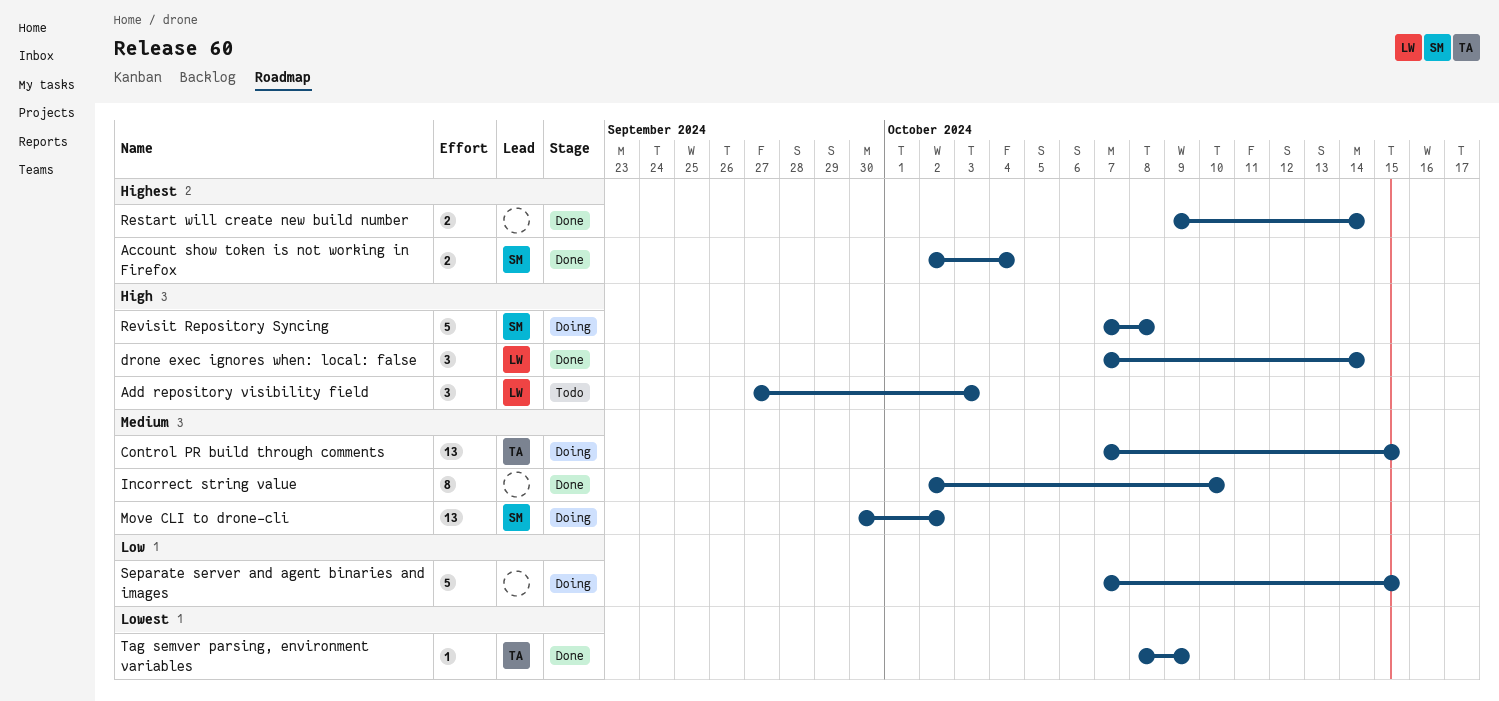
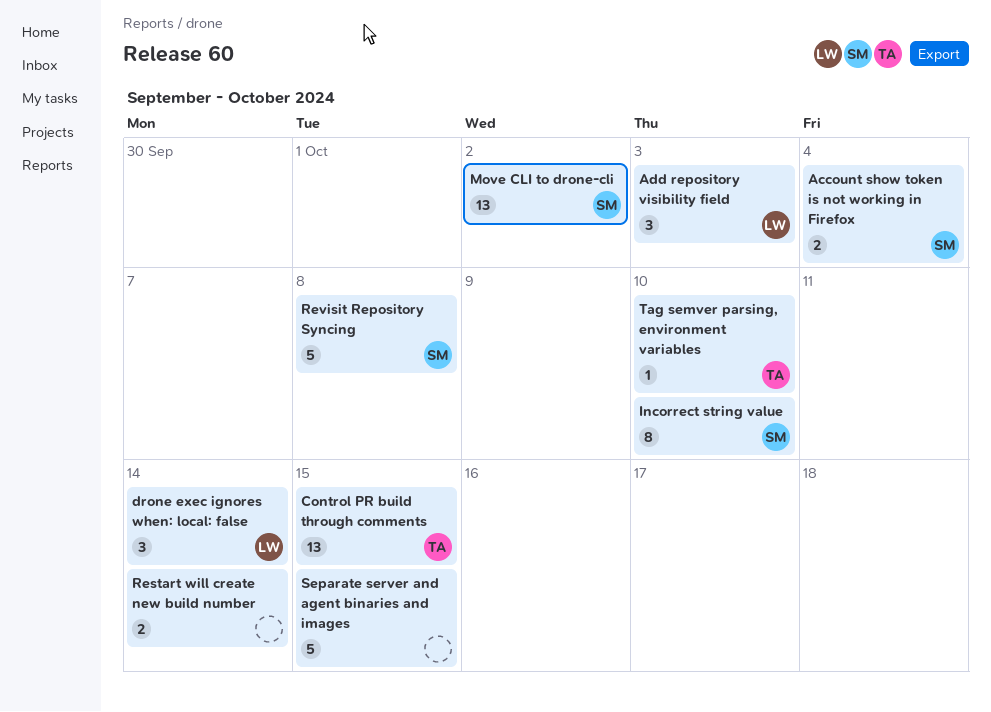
Incorrect string value, owner: none -> SM
Tag semver parsing, environment variables, due: Oct 9 -> Oct 10

